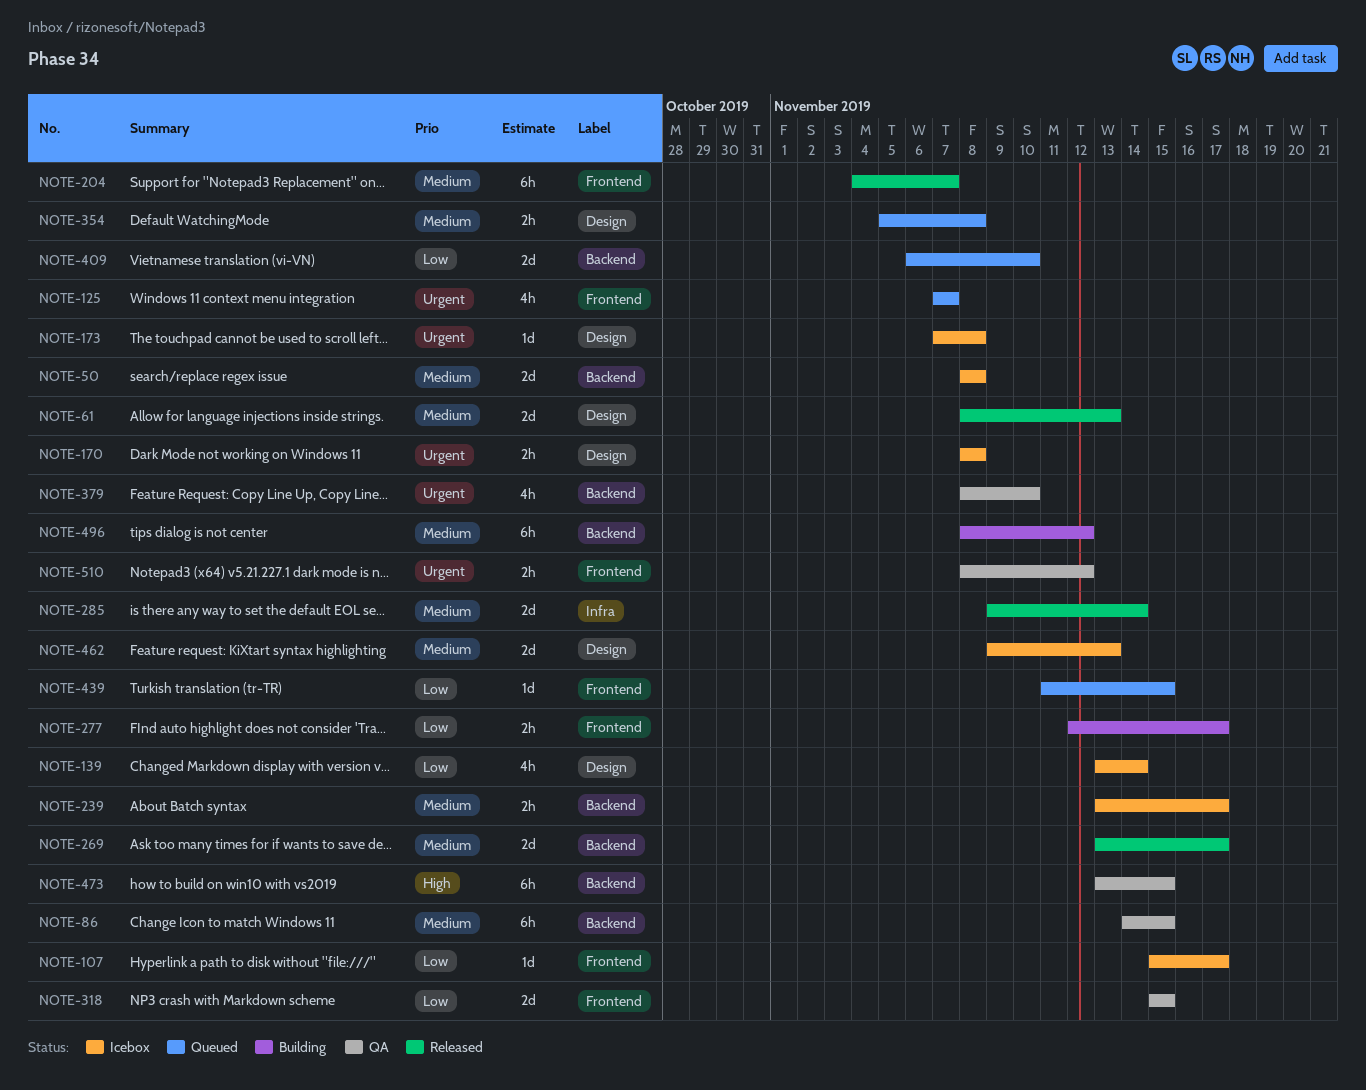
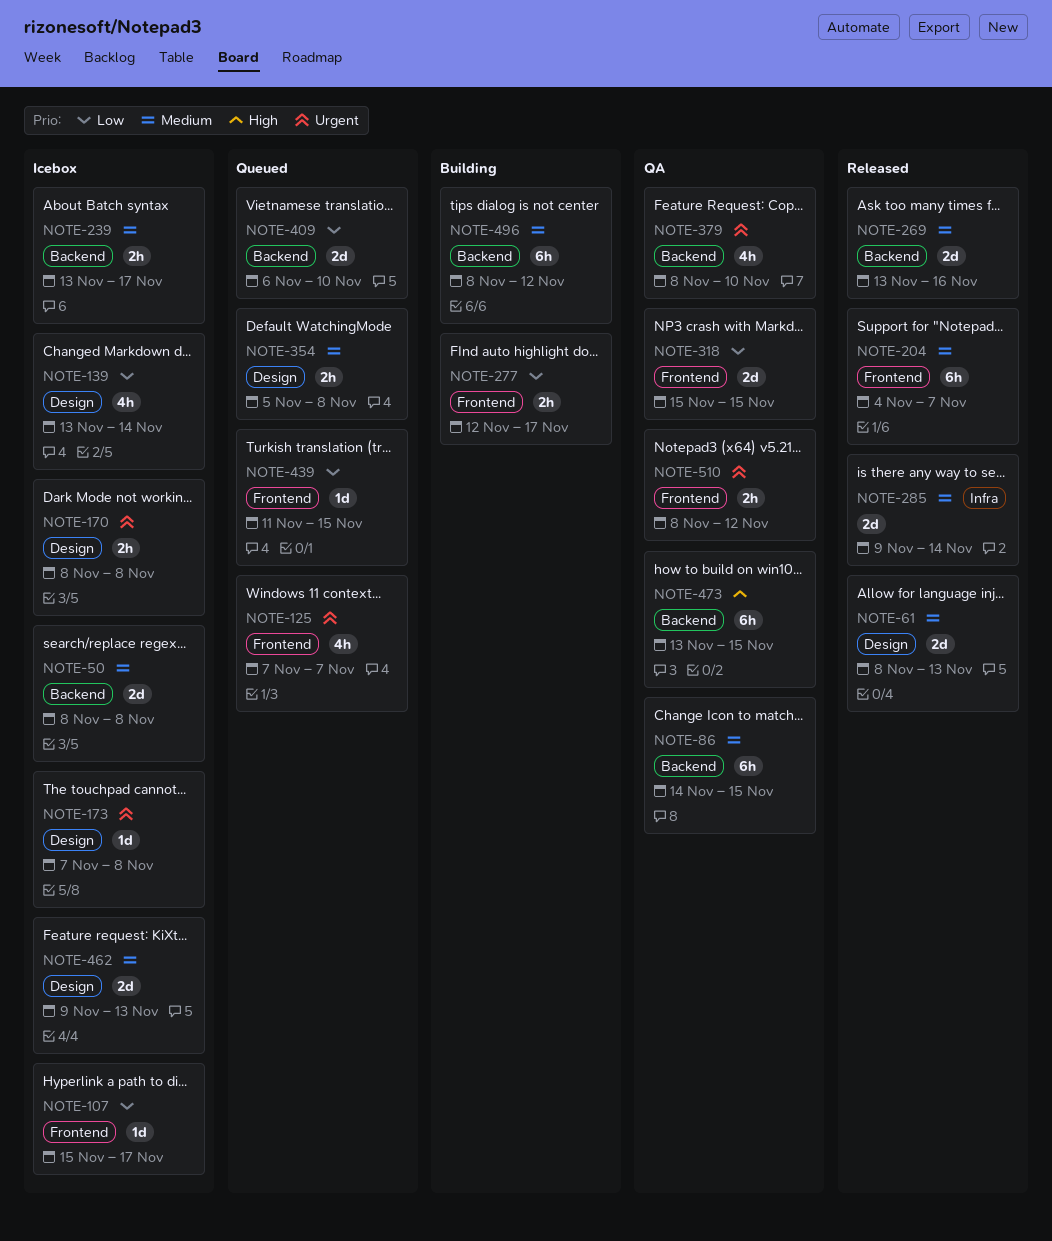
NOTE-269, due: Nov 17 -> Nov 16

